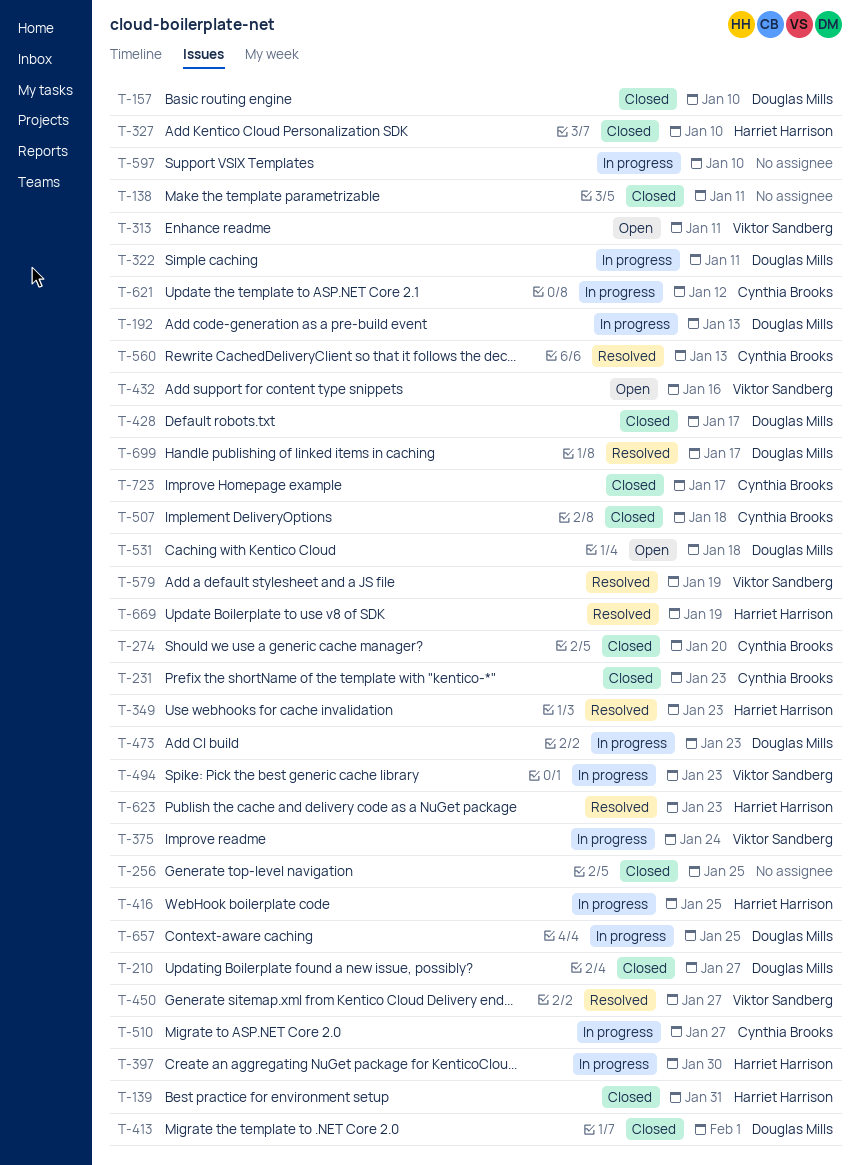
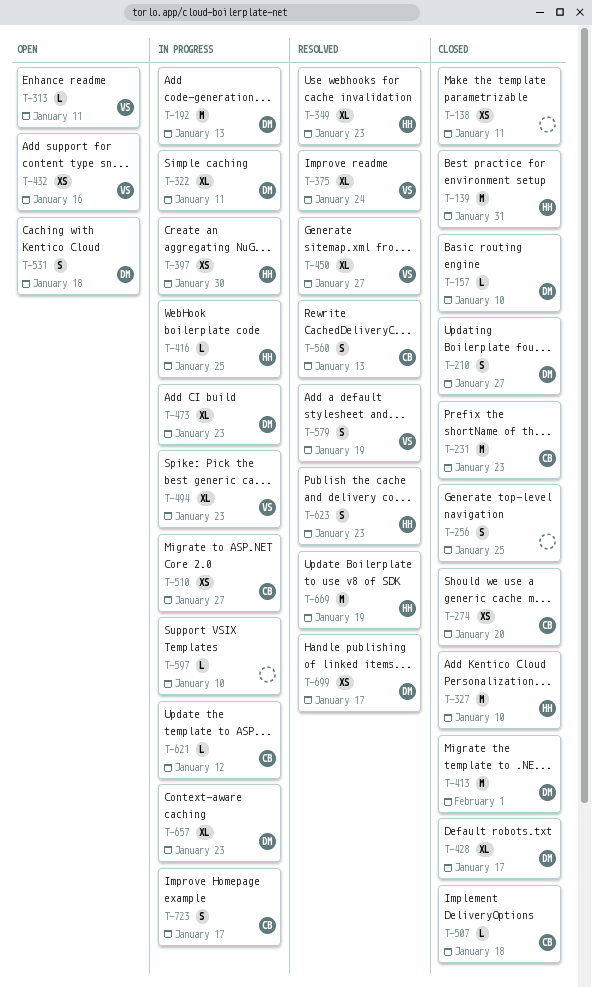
T-375, status: In progress -> Resolved
T-657, due: Jan 25 -> Jan 23
T-723, status: Closed -> In progress

